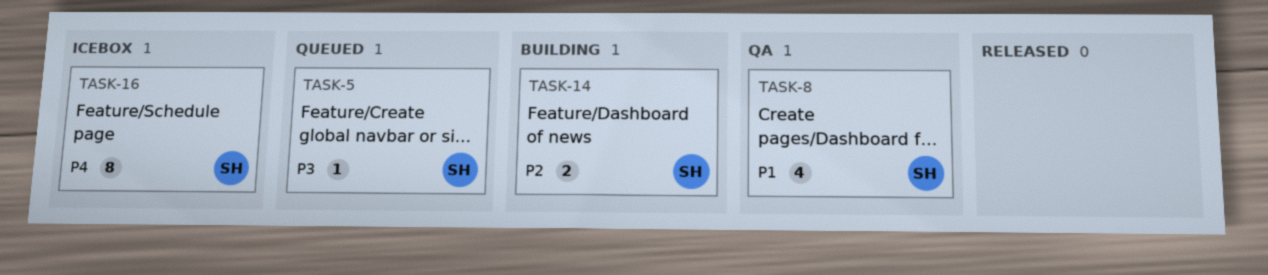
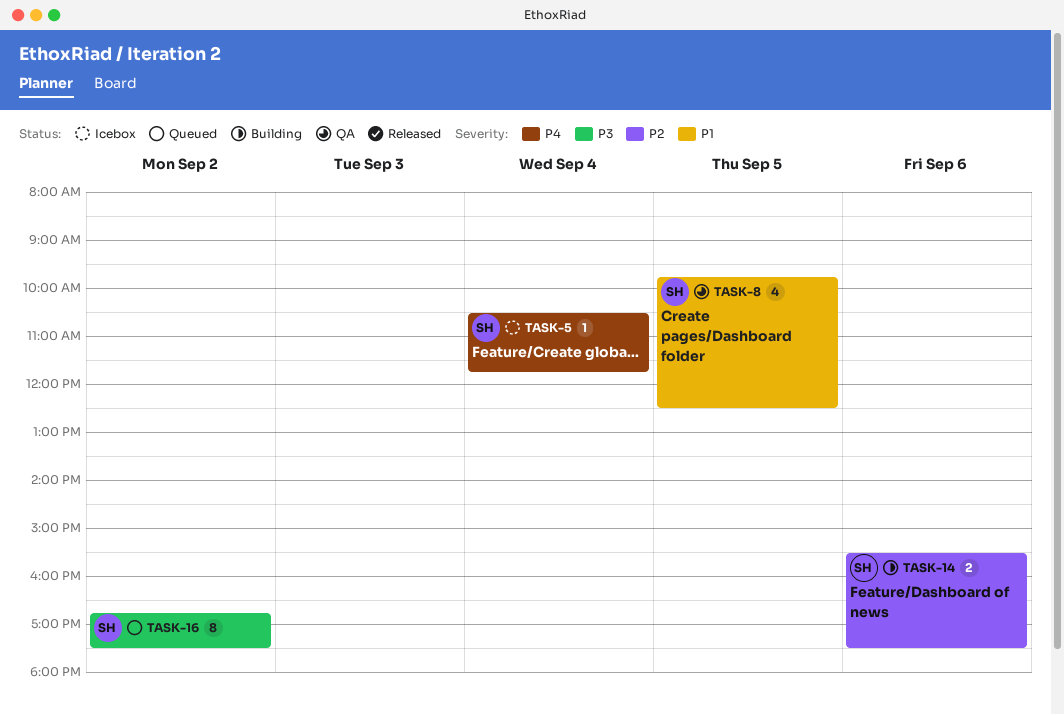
TASK-5, status: Queued -> Icebox
TASK-5, priority: P3 -> P4
TASK-16, status: Icebox -> Queued
TASK-16, priority: P4 -> P3

